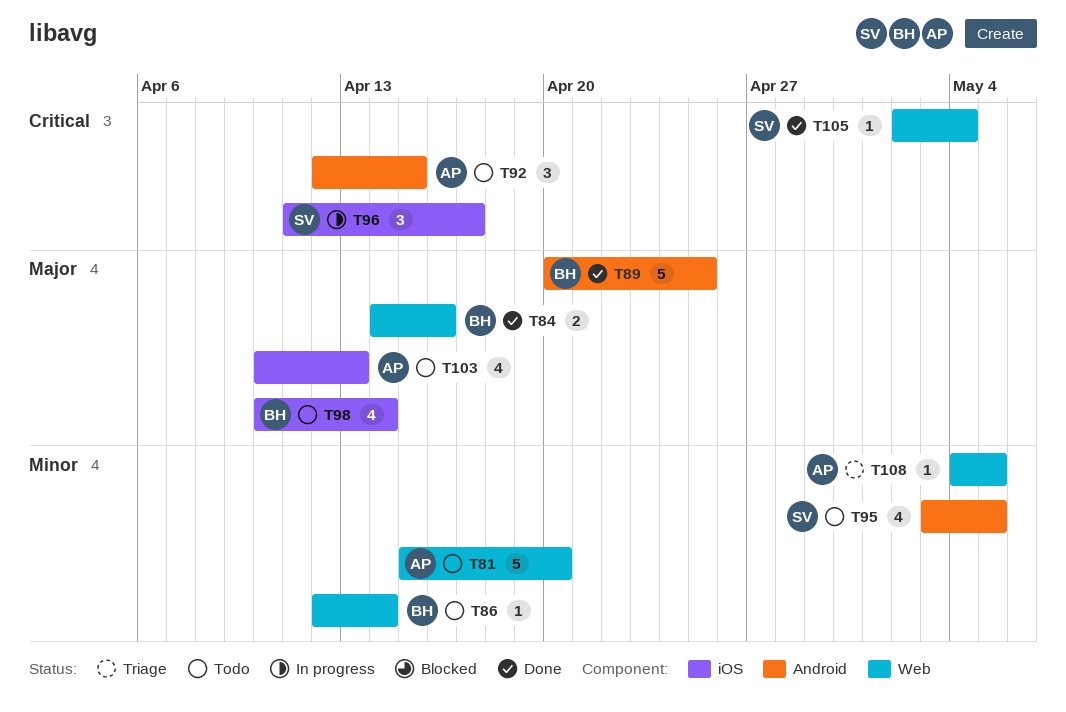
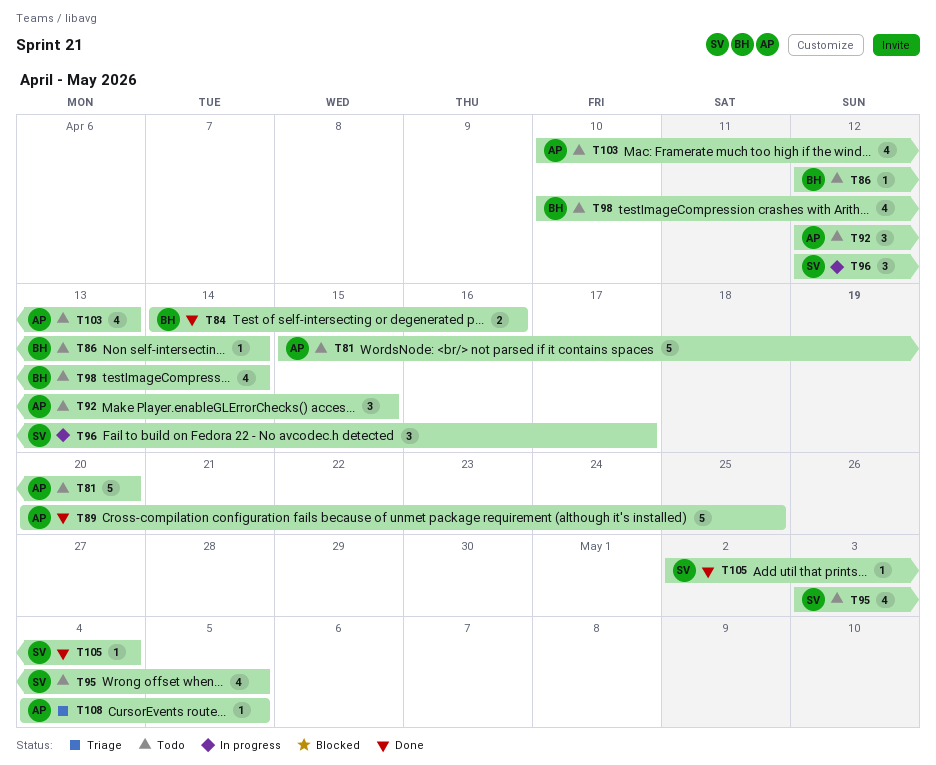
T89, owner: BH -> AP
T96, start: Apr 11 -> Apr 12

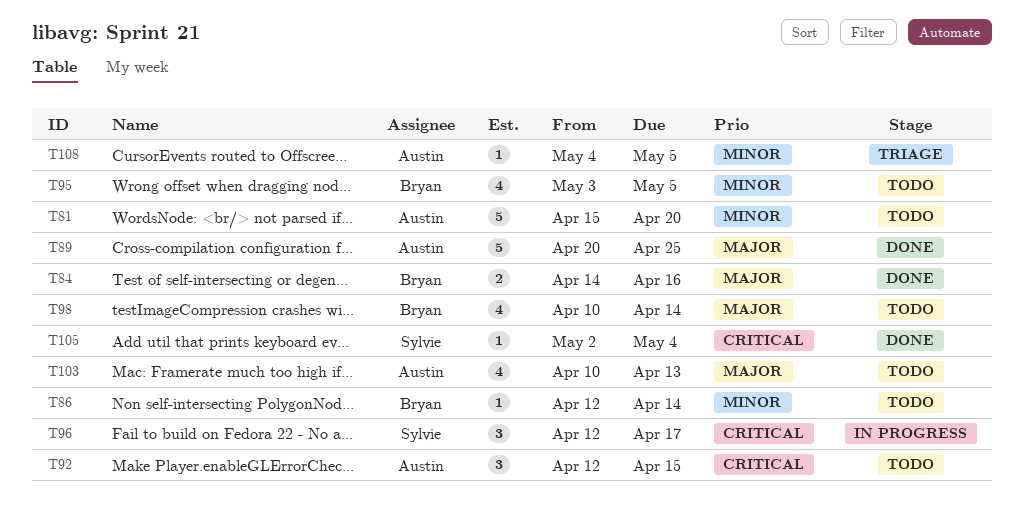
T95, owner: Sylvie -> Bryan

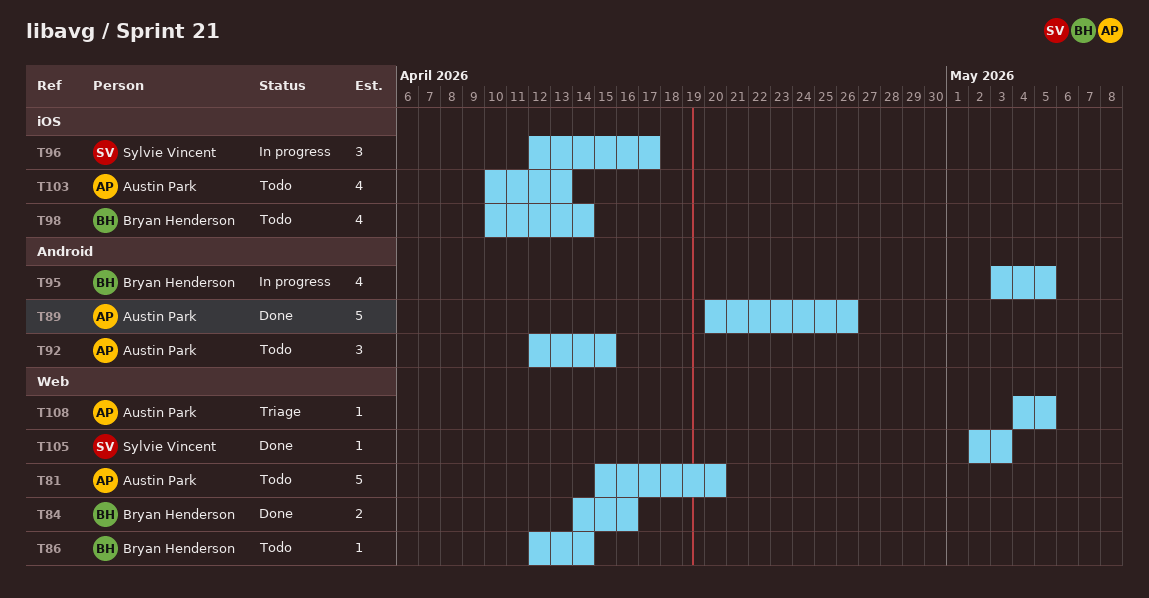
T89, due: Apr 25 -> Apr 26
T95, status: Todo -> In progress
T105, due: May 4 -> May 3

